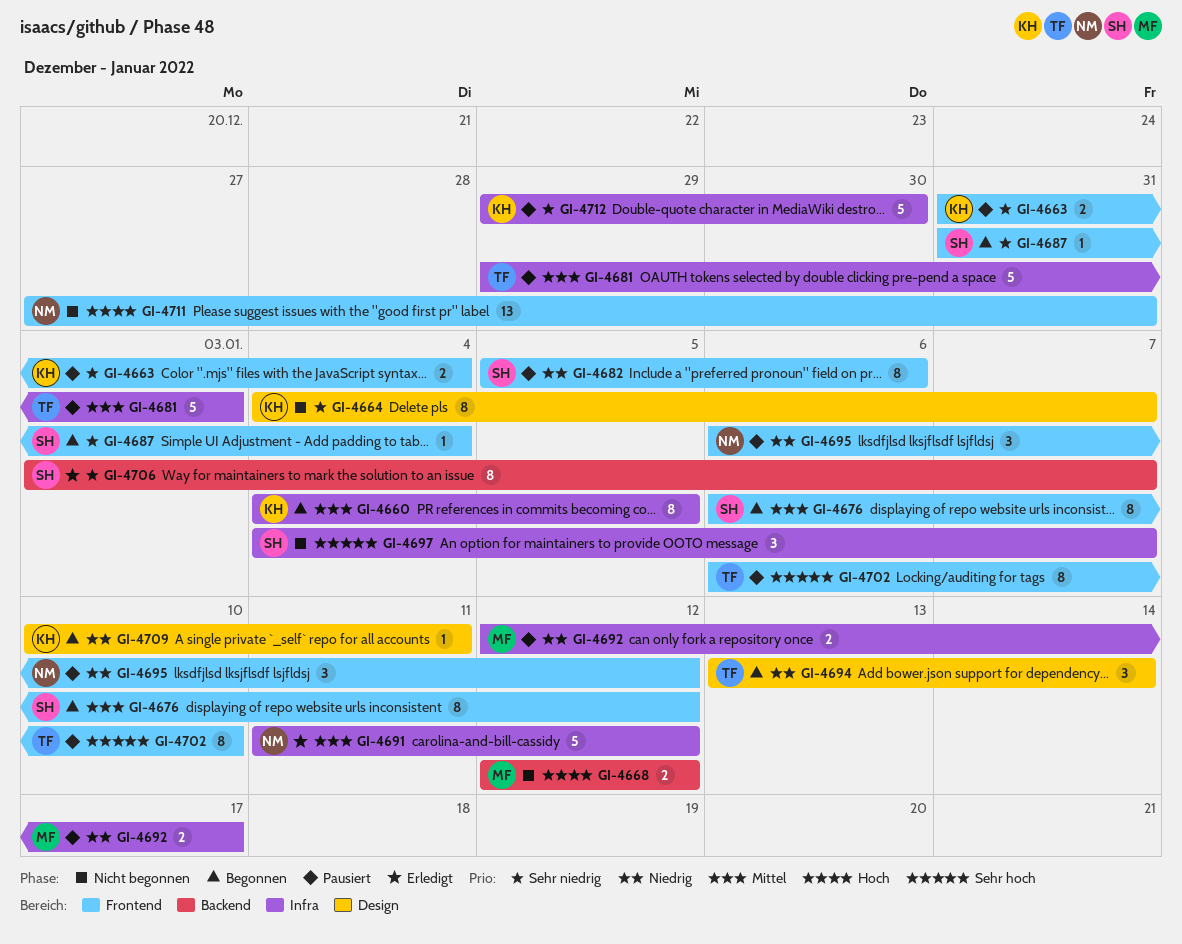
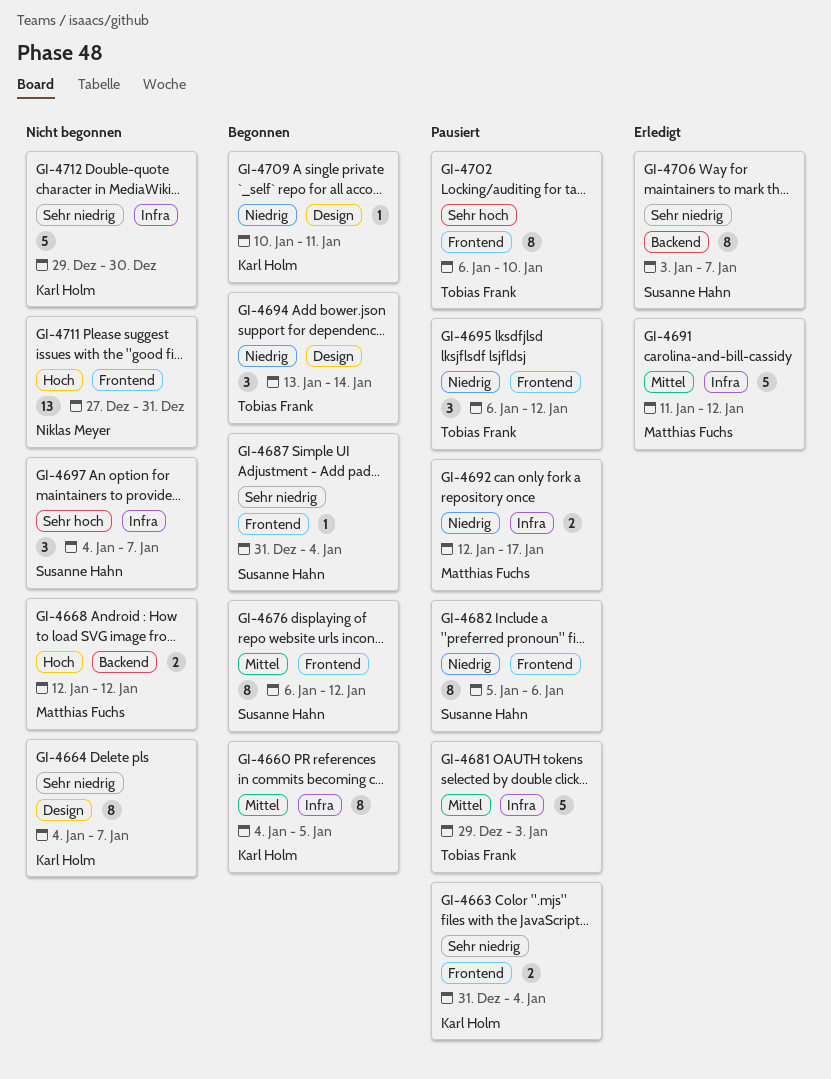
GI-4691, owner: Niklas Meyer -> Matthias Fuchs
GI-4695, owner: Niklas Meyer -> Tobias Frank
GI-4712, status: Pausiert -> Nicht begonnen

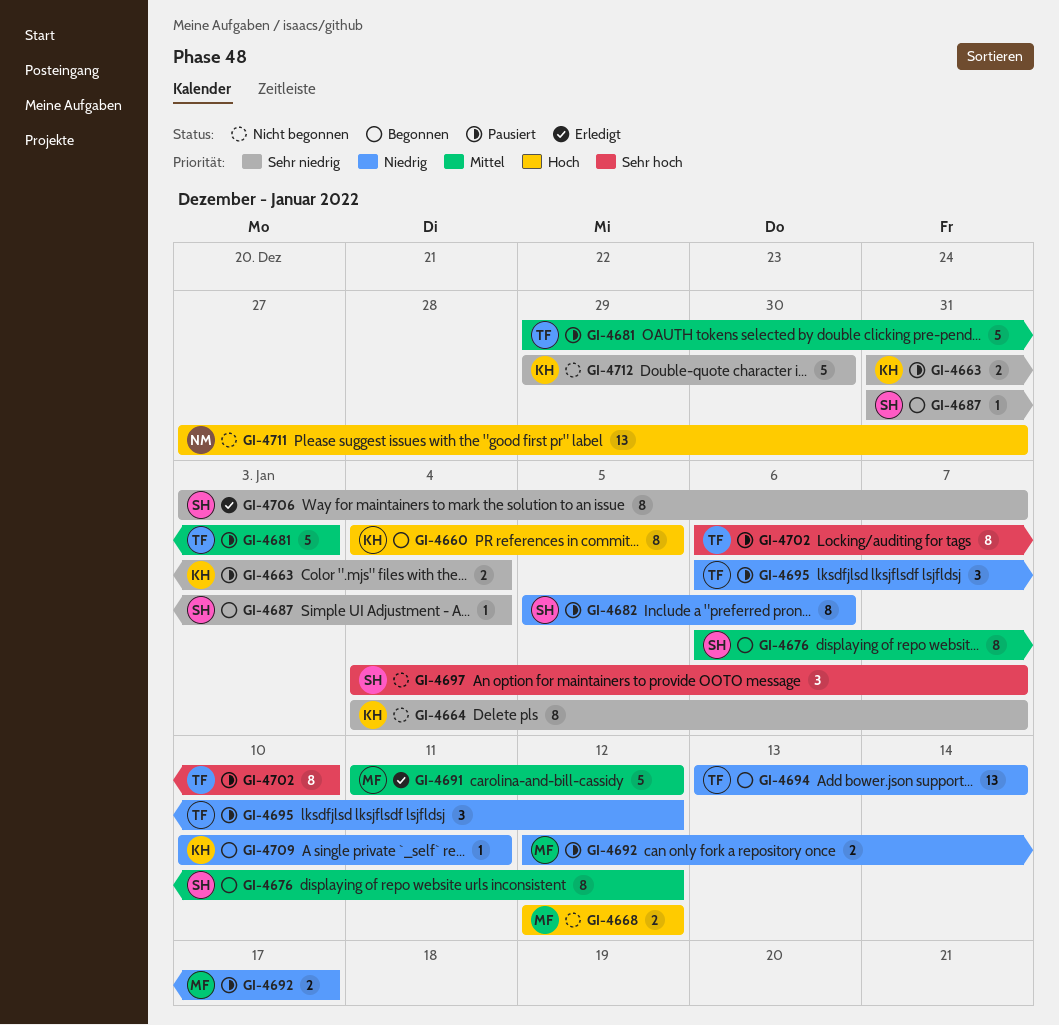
GI-4660, priority: Mittel -> Hoch
GI-4694, estimate: 3 -> 13

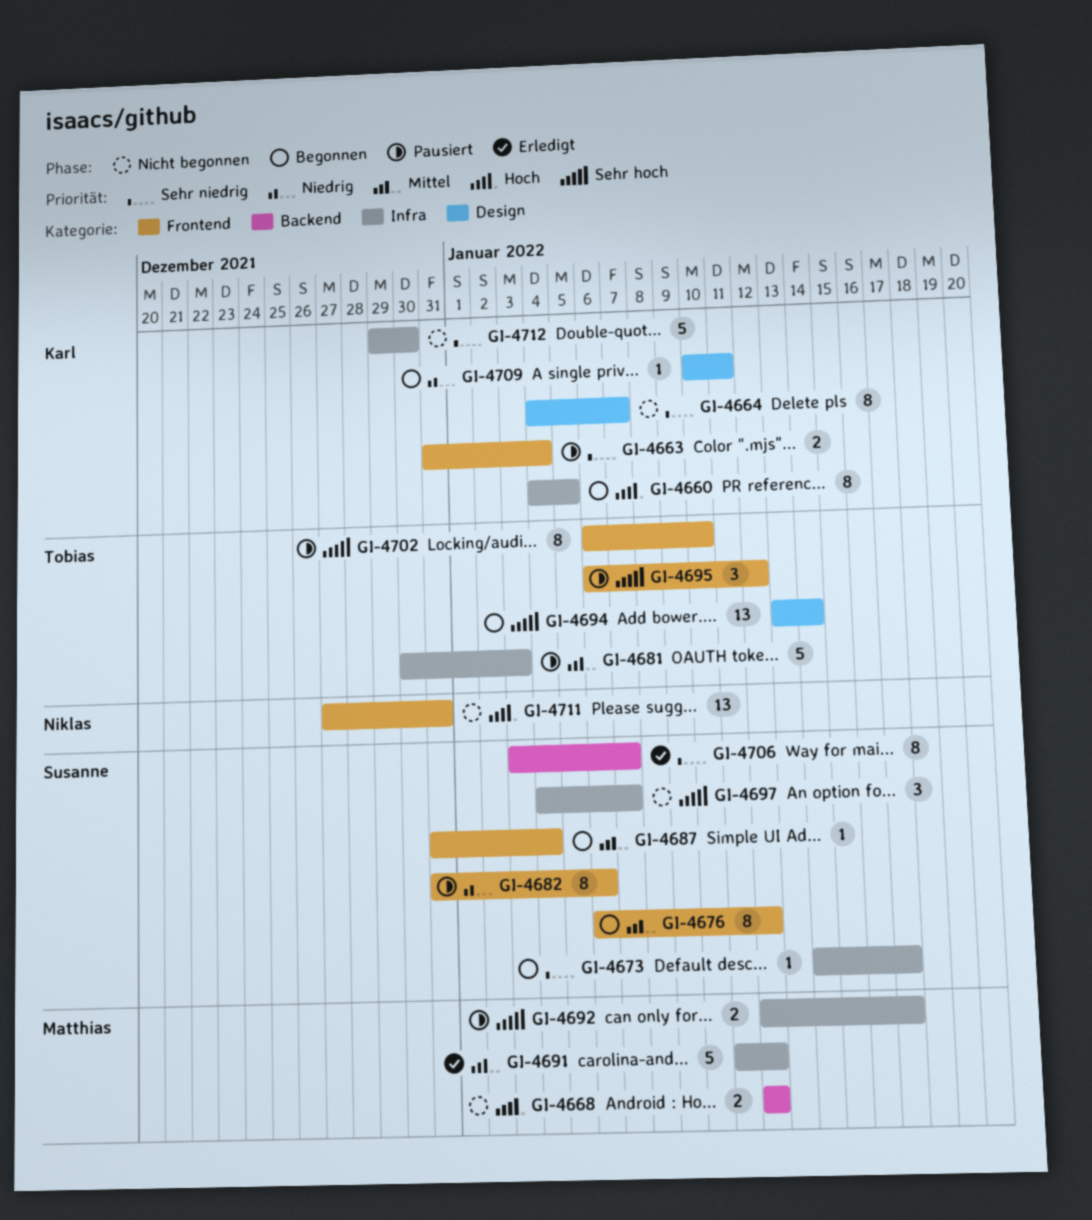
GI-4673: none -> present
GI-4681, start: Dec 29 -> Dec 30
GI-4682, start: Jan 5 -> Dec 31
GI-4687, priority: Sehr niedrig -> Mittel
GI-4692, priority: Niedrig -> Sehr hoch
GI-4694, priority: Niedrig -> Sehr hoch
GI-4695, priority: Niedrig -> Sehr hoch

